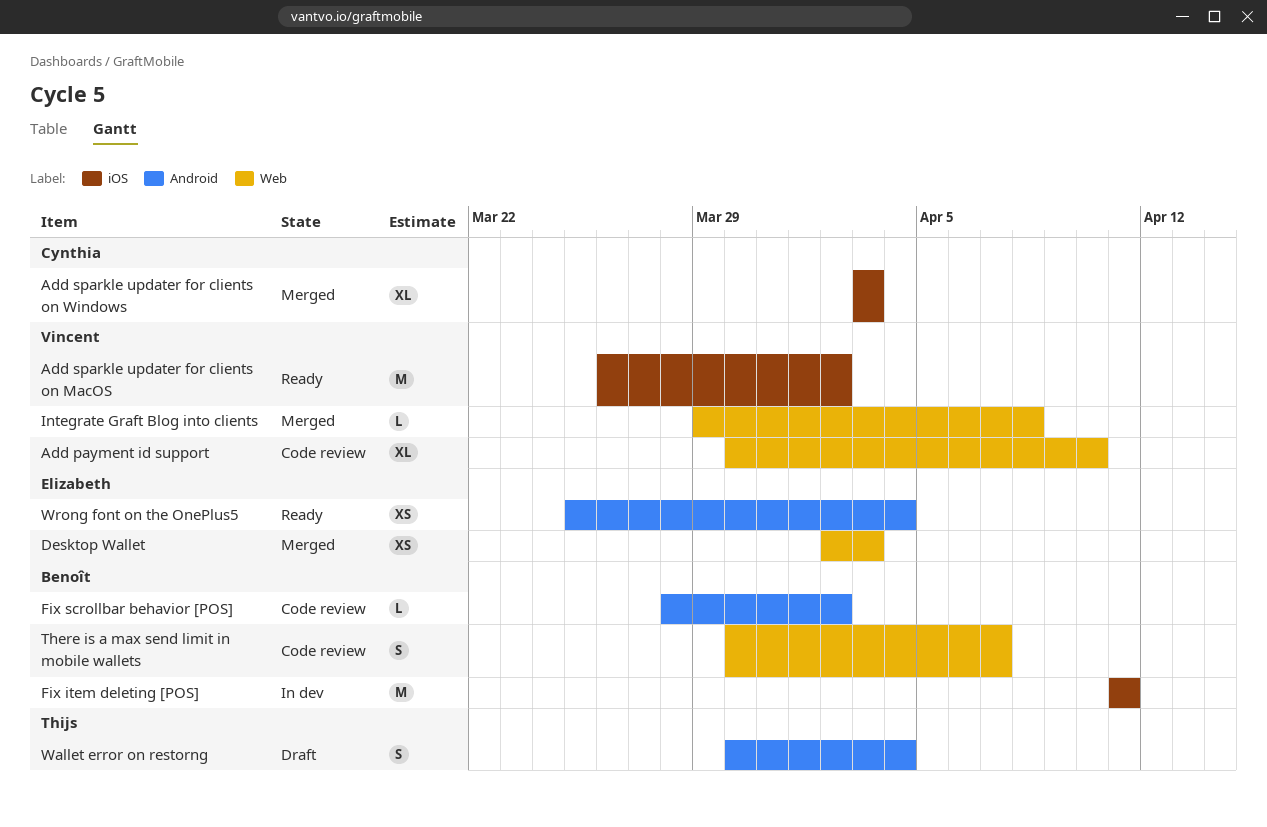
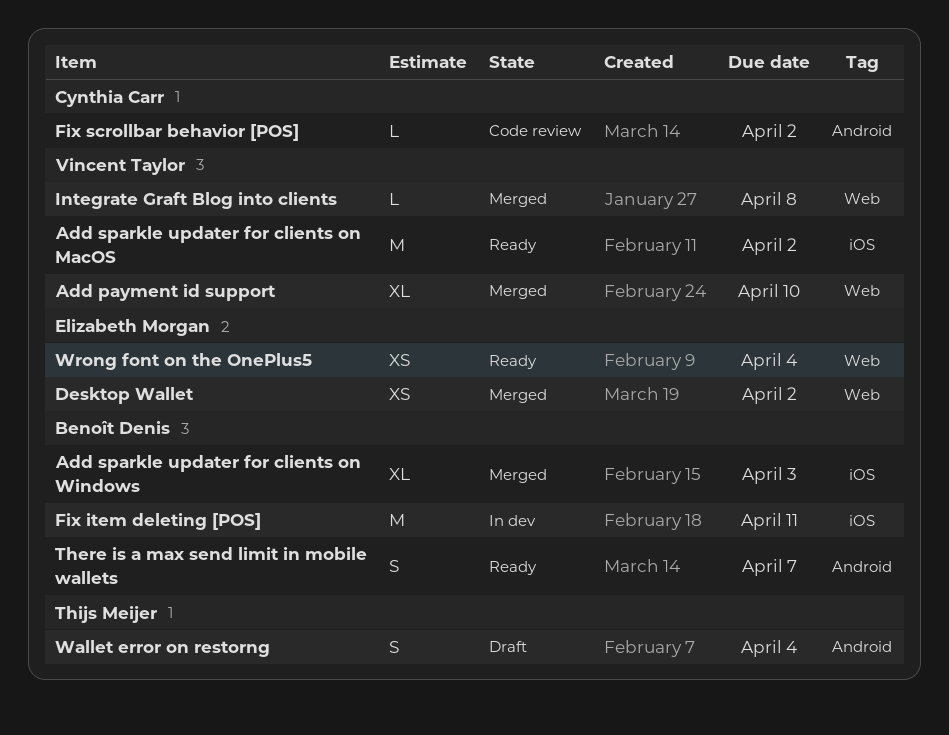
Add payment id support, status: Code review -> Merged
Add sparkle updater for clients on Windows, owner: Cynthia Carr -> Benoît Denis
Desktop Wallet, due: Apr 3 -> Apr 2
Fix scrollbar behavior [POS], owner: Benoît Denis -> Cynthia Carr
There is a max send limit in mobile wallets, status: Code review -> Ready
There is a max send limit in mobile wallets, label: Web -> Android
Wrong font on the OnePlus5, label: Android -> Web

